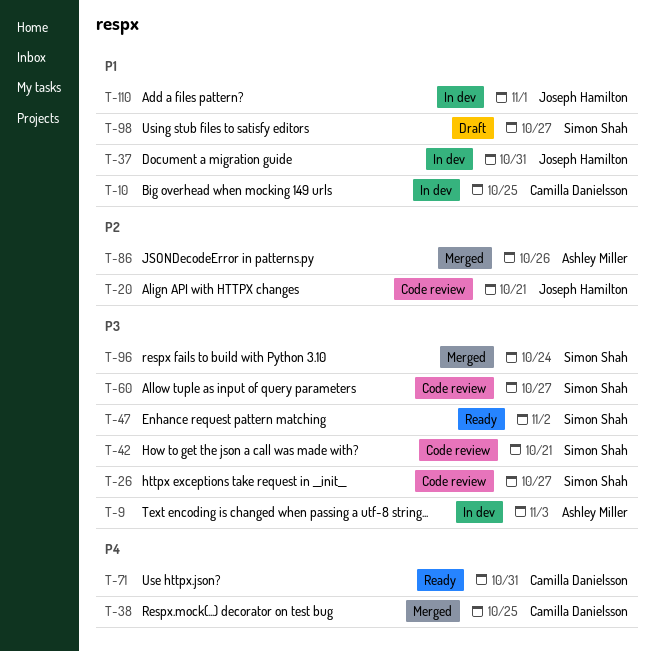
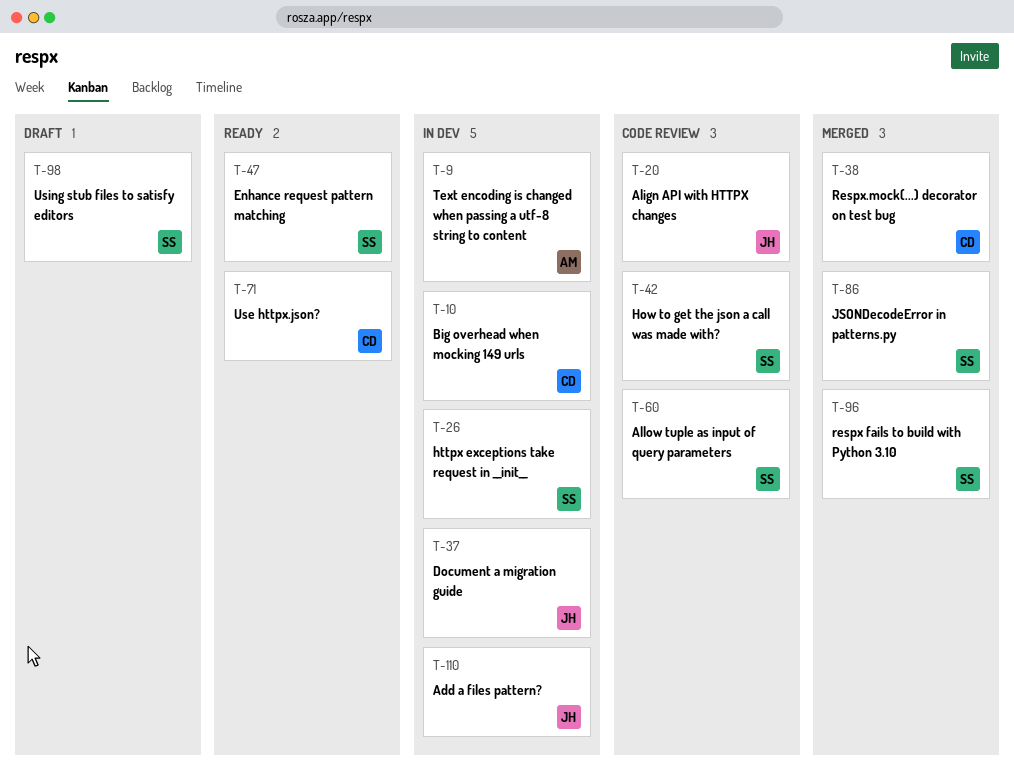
T-26, status: Code review -> In dev
T-86, owner: Ashley Miller -> Simon Shah

